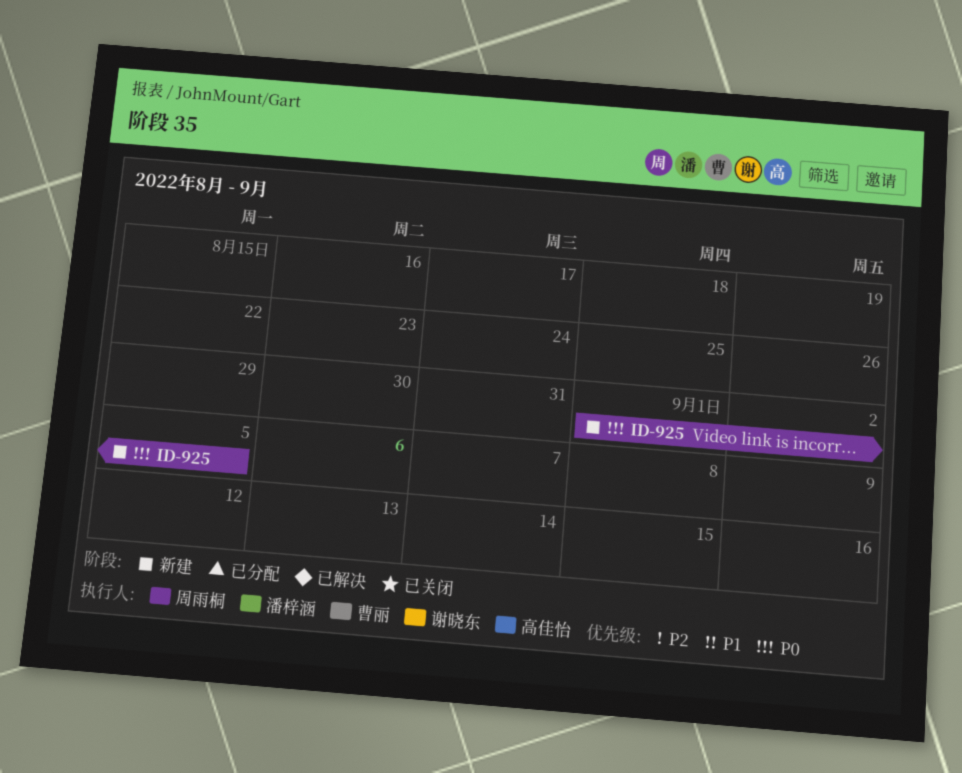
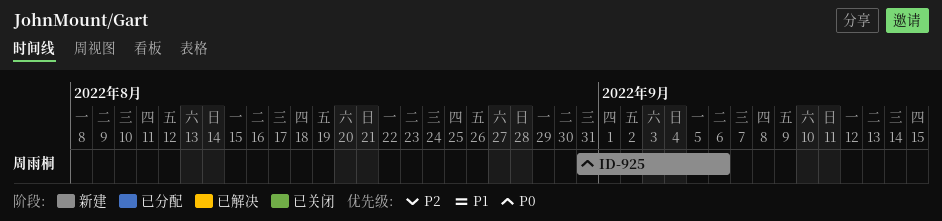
ID-925, start: Sep 1 -> Aug 31
ID-925, due: Sep 5 -> Sep 6

